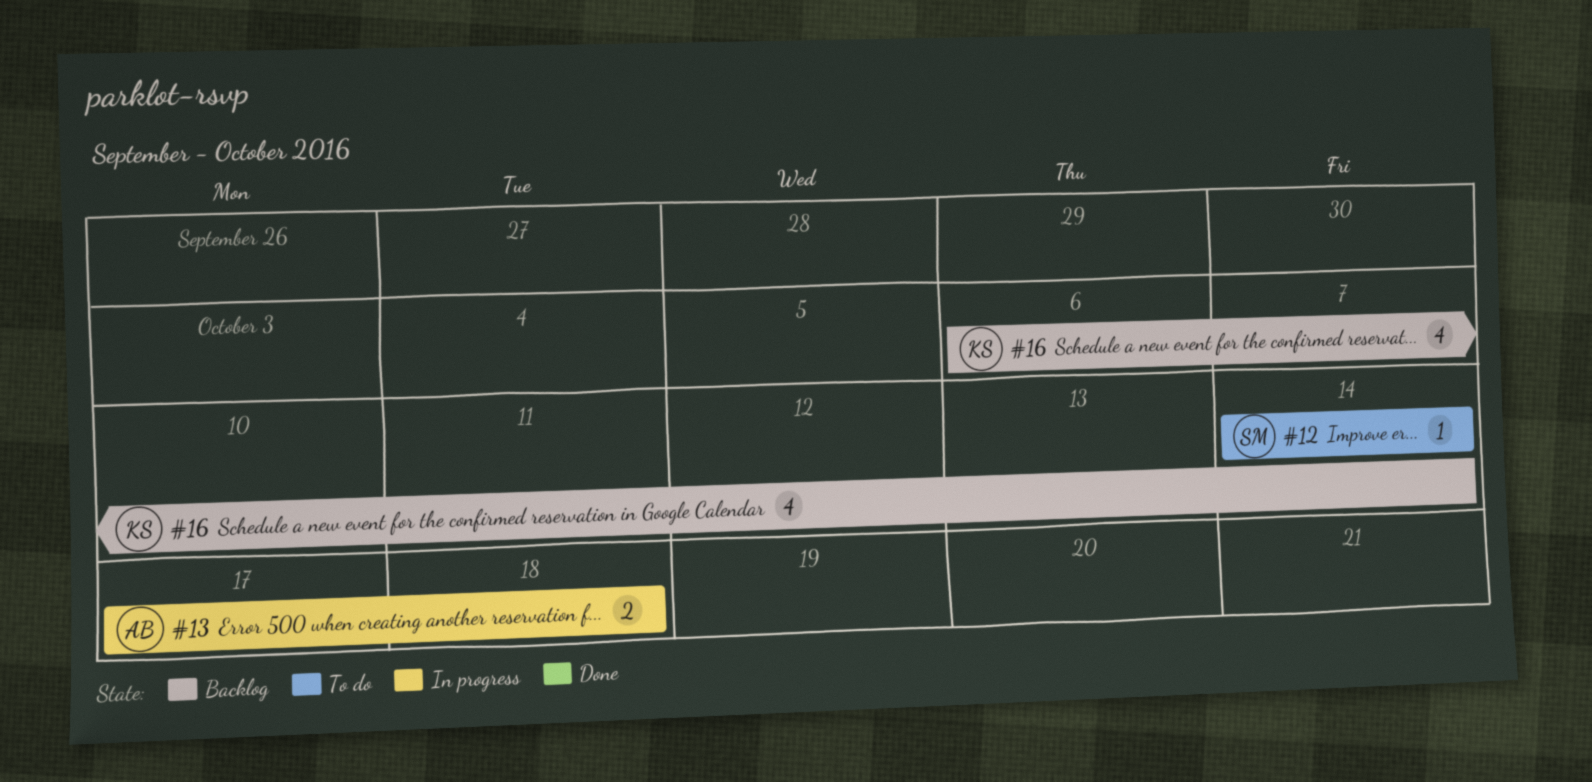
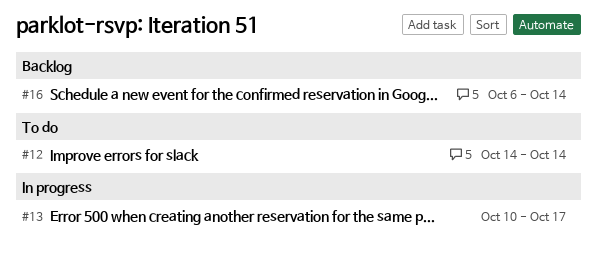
#13, start: Oct 17 -> Oct 10
#13, due: Oct 18 -> Oct 17

